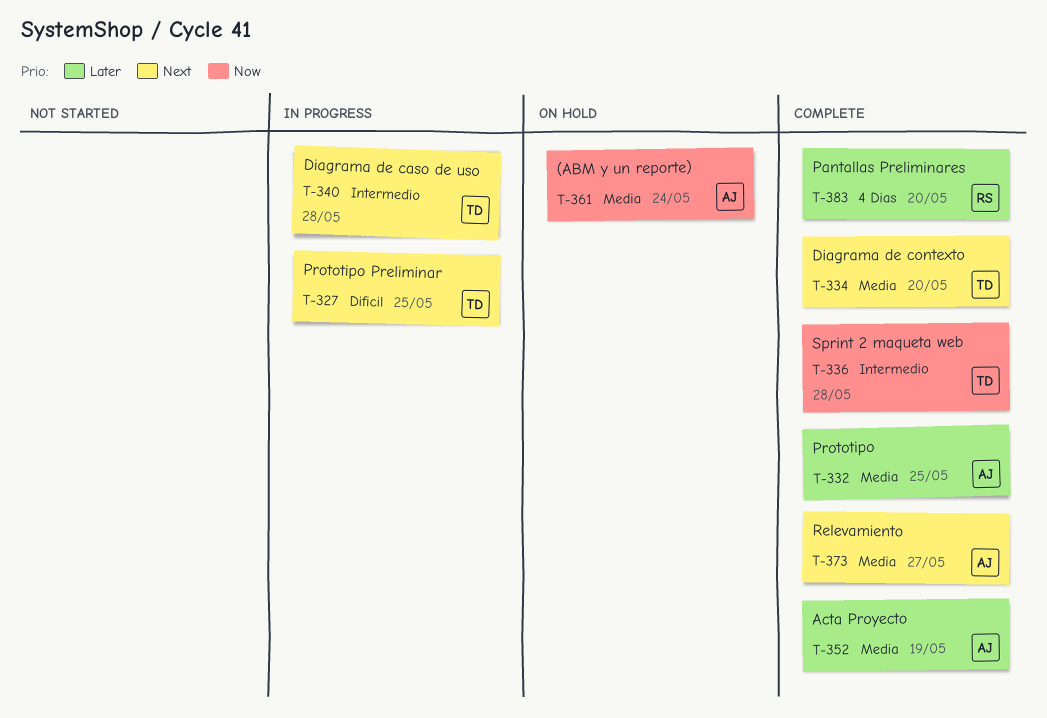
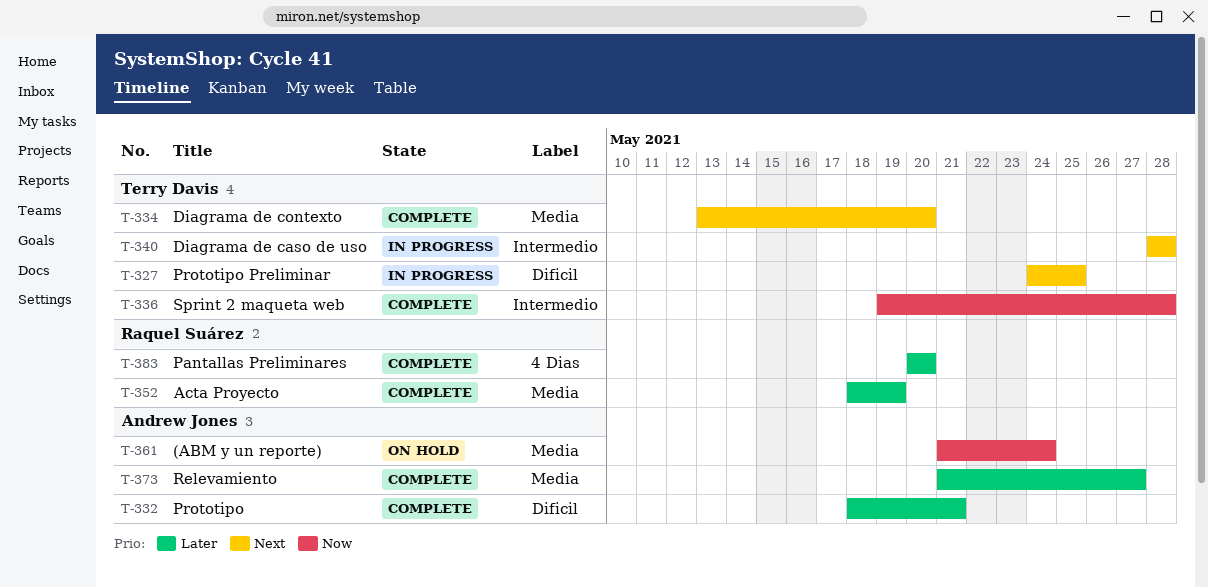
T-332, label: Media -> Dificil
T-332, due: May 25 -> May 21
T-352, owner: Andrew Jones -> Raquel Suárez
T-373, priority: Next -> Later

